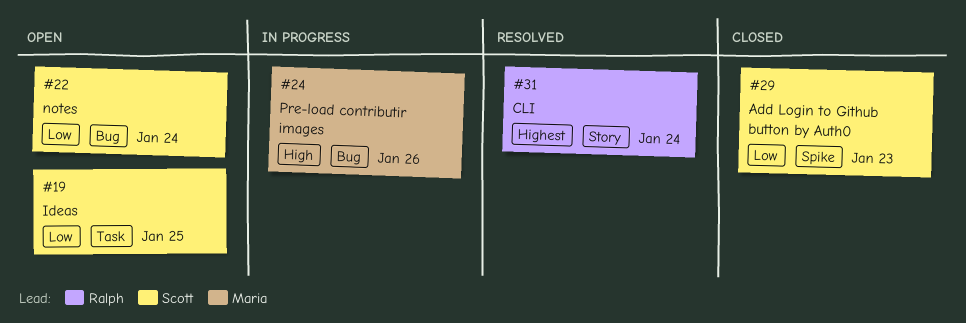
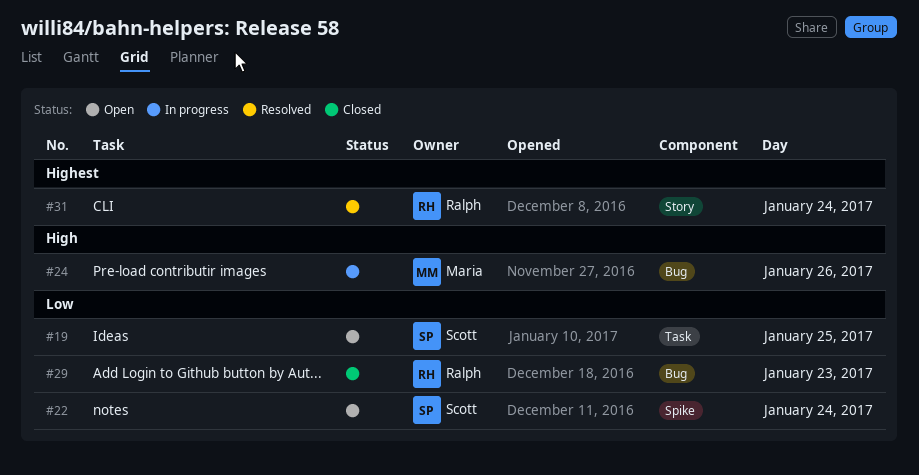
#22, label: Bug -> Spike
#29, owner: Scott -> Ralph
#29, label: Spike -> Bug

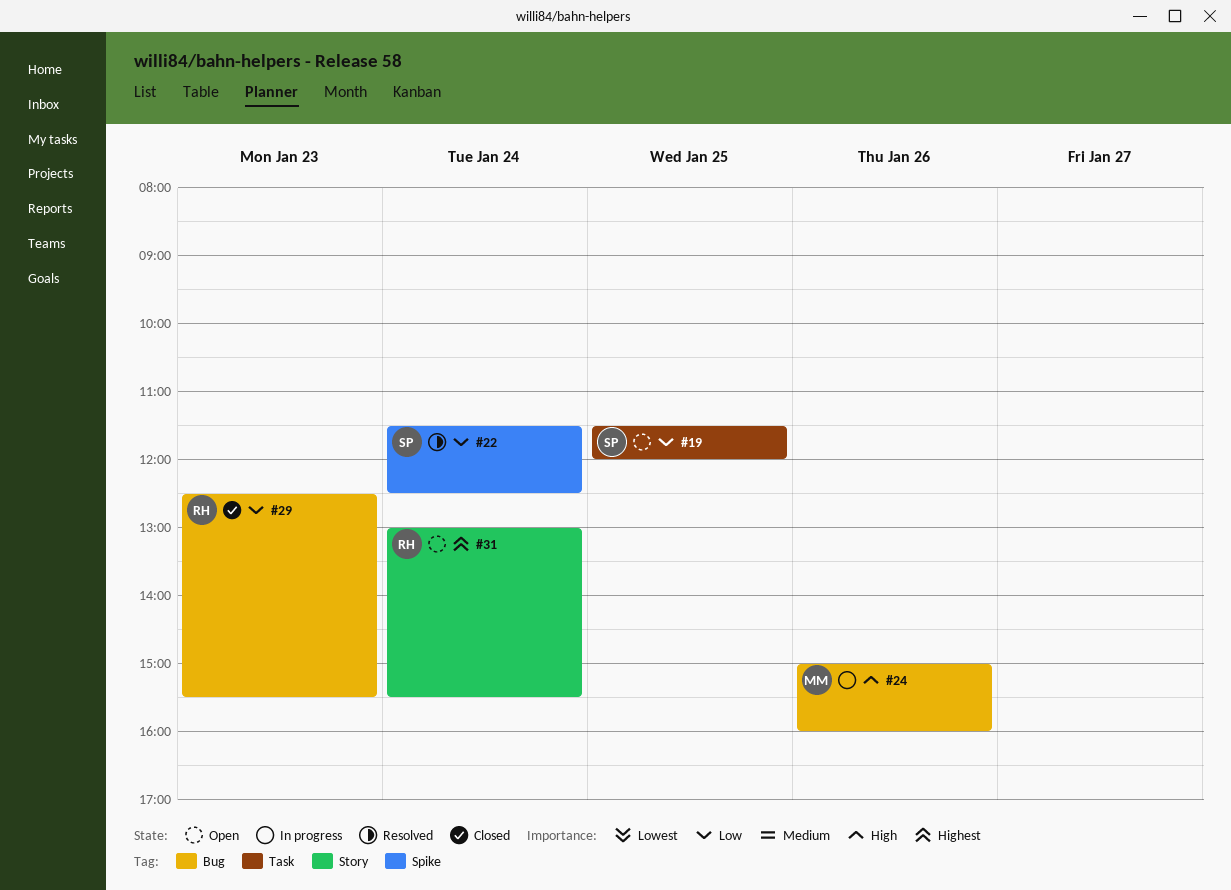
#22, status: Open -> Resolved
#31, status: Resolved -> Open

